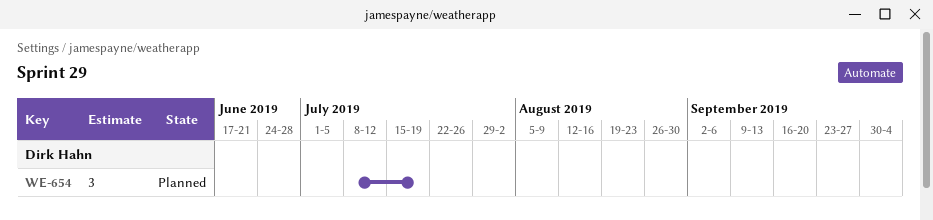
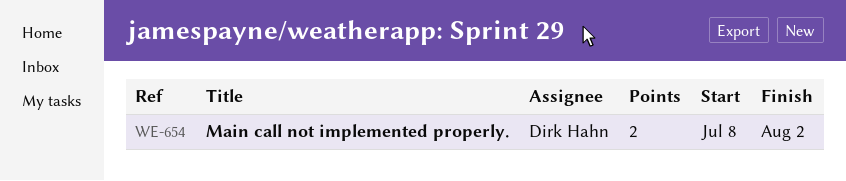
WE-654, estimate: 3 -> 2
WE-654, due: Jul 19 -> Aug 2

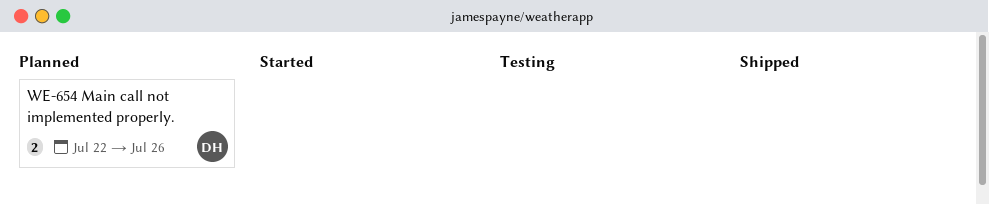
WE-654, start: Jul 8 -> Jul 22
WE-654, due: Aug 2 -> Jul 26

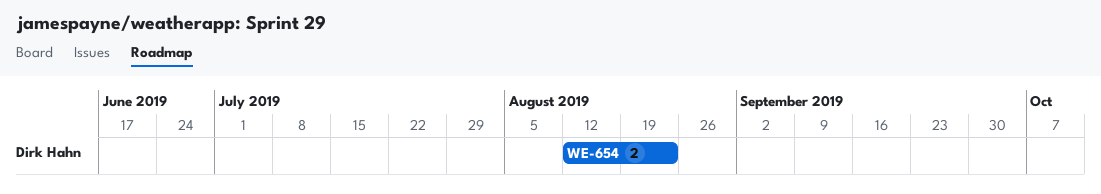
WE-654, start: Jul 22 -> Aug 12
WE-654, due: Jul 26 -> Aug 23

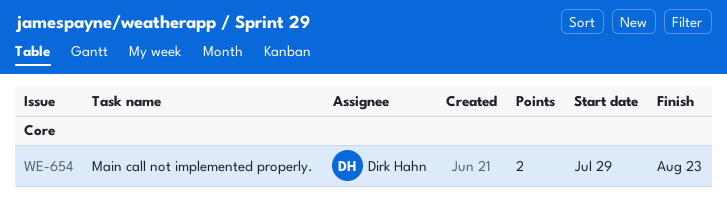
WE-654, start: Aug 12 -> Jul 29

